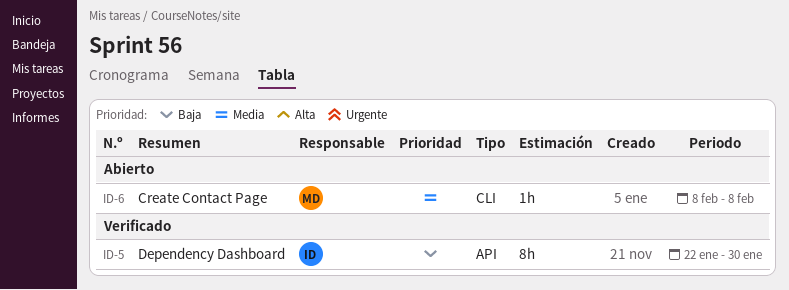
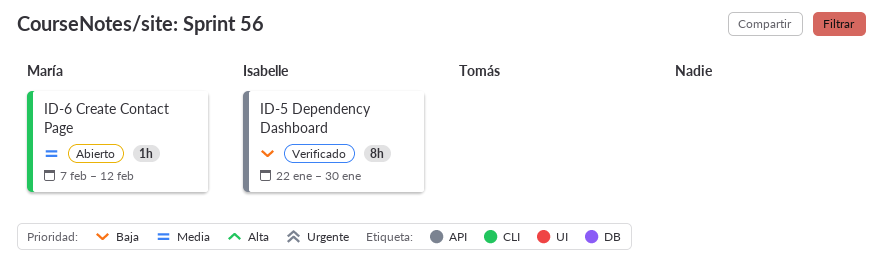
ID-6, start: Feb 8 -> Feb 7
ID-6, due: Feb 8 -> Feb 12

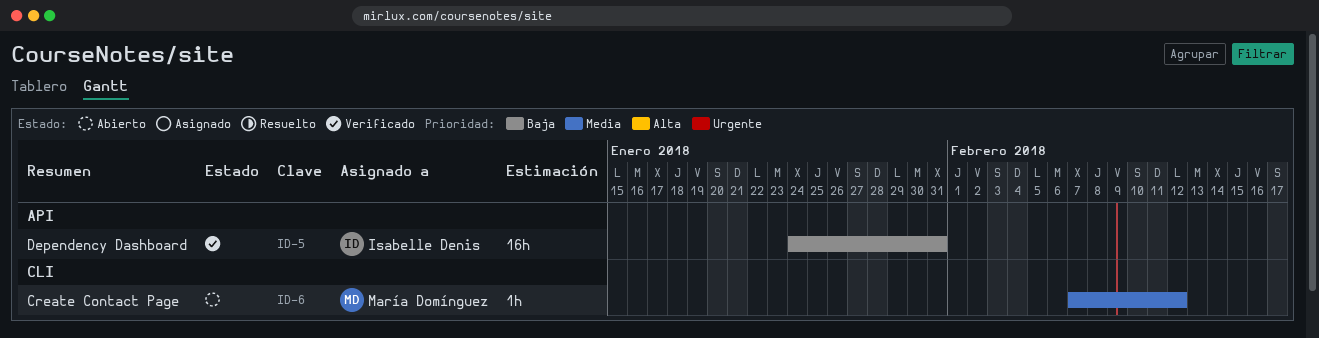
ID-5, estimate: 8h -> 16h
ID-5, start: Jan 22 -> Jan 24
ID-5, due: Jan 30 -> Jan 31

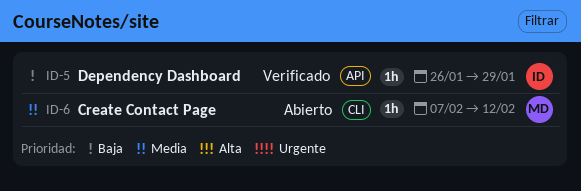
ID-5, estimate: 16h -> 1h
ID-5, start: Jan 24 -> Jan 26
ID-5, due: Jan 31 -> Jan 29

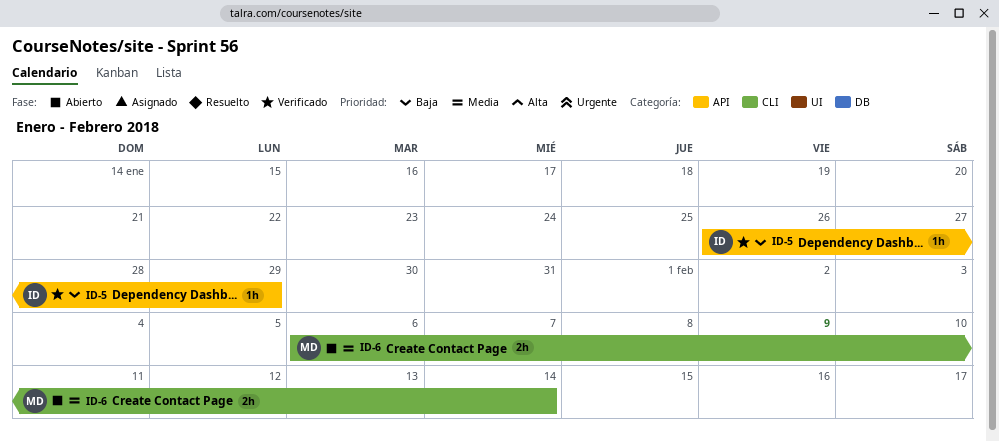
ID-6, estimate: 1h -> 2h
ID-6, start: Feb 7 -> Feb 6
ID-6, due: Feb 12 -> Feb 14

